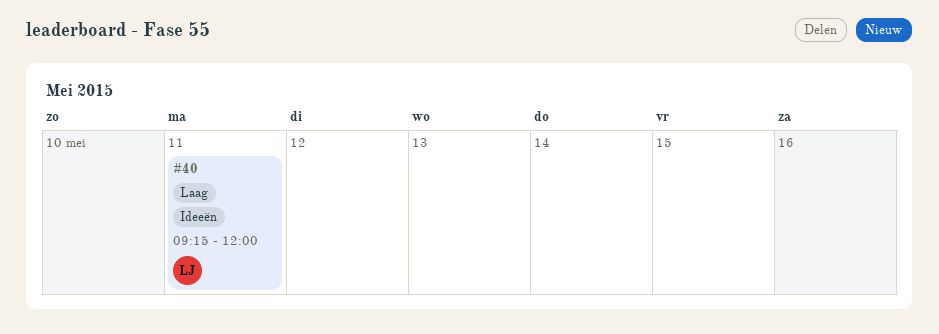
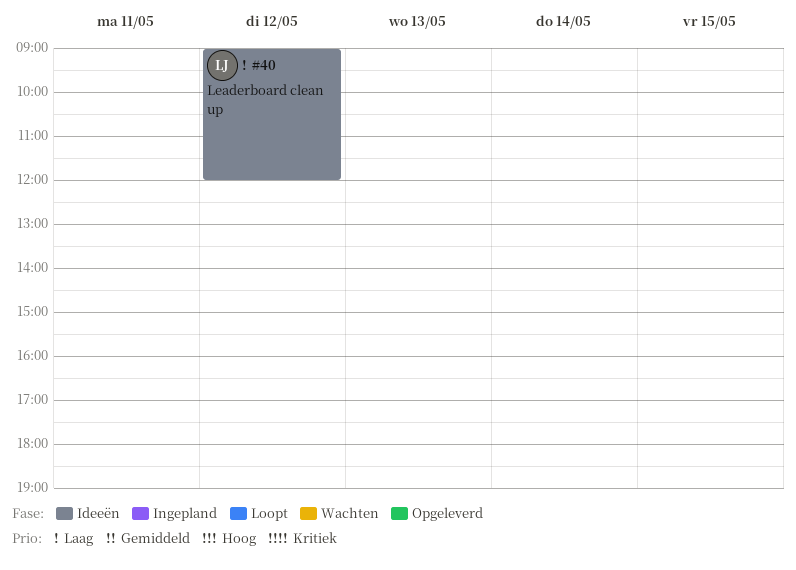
#40, day: May 11 -> May 12
#40, begins: 09:15 -> 09:00

